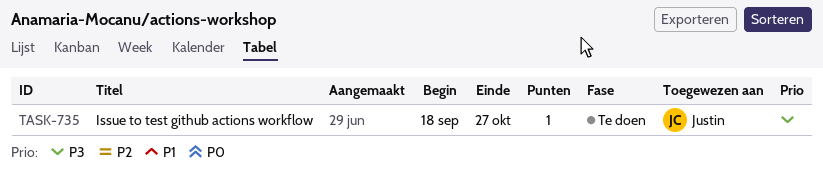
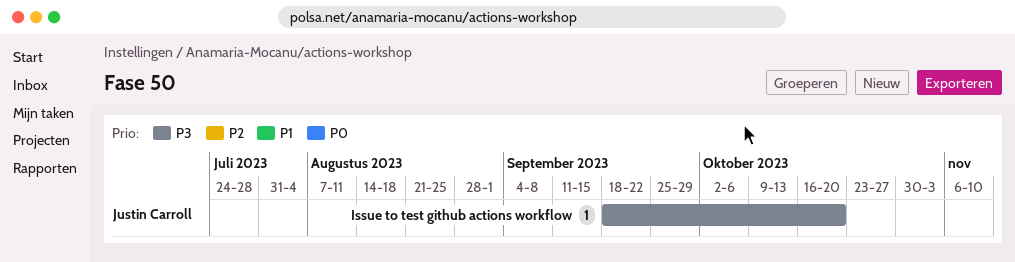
Issue to test github actions workflow, due: Oct 27 -> Oct 20

